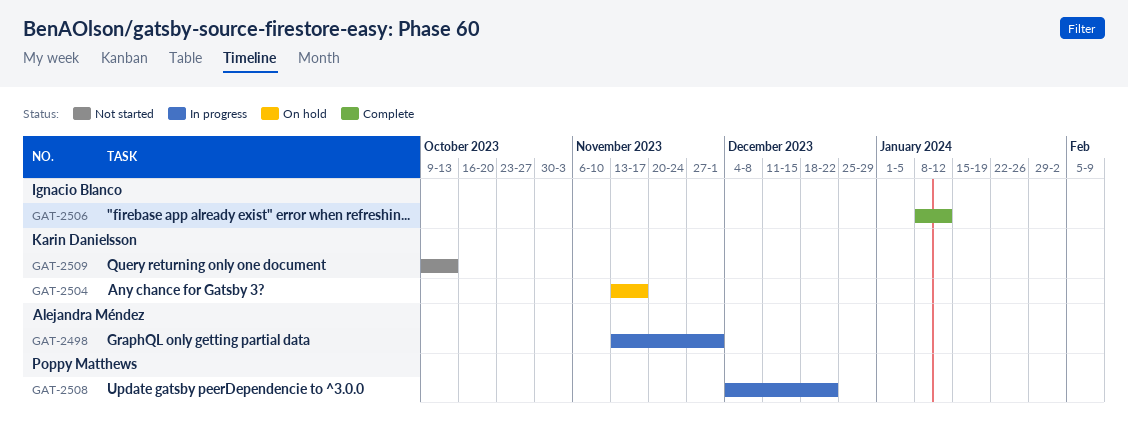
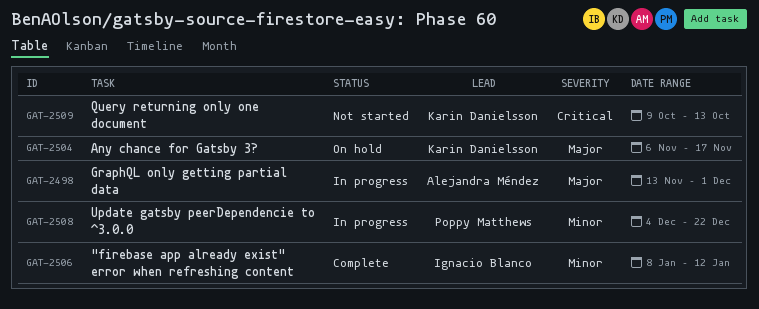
GAT-2504, start: Nov 13 -> Nov 6

